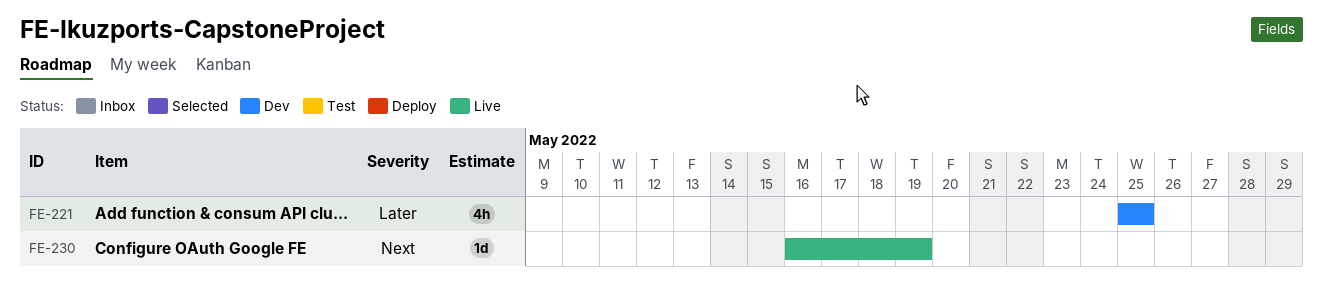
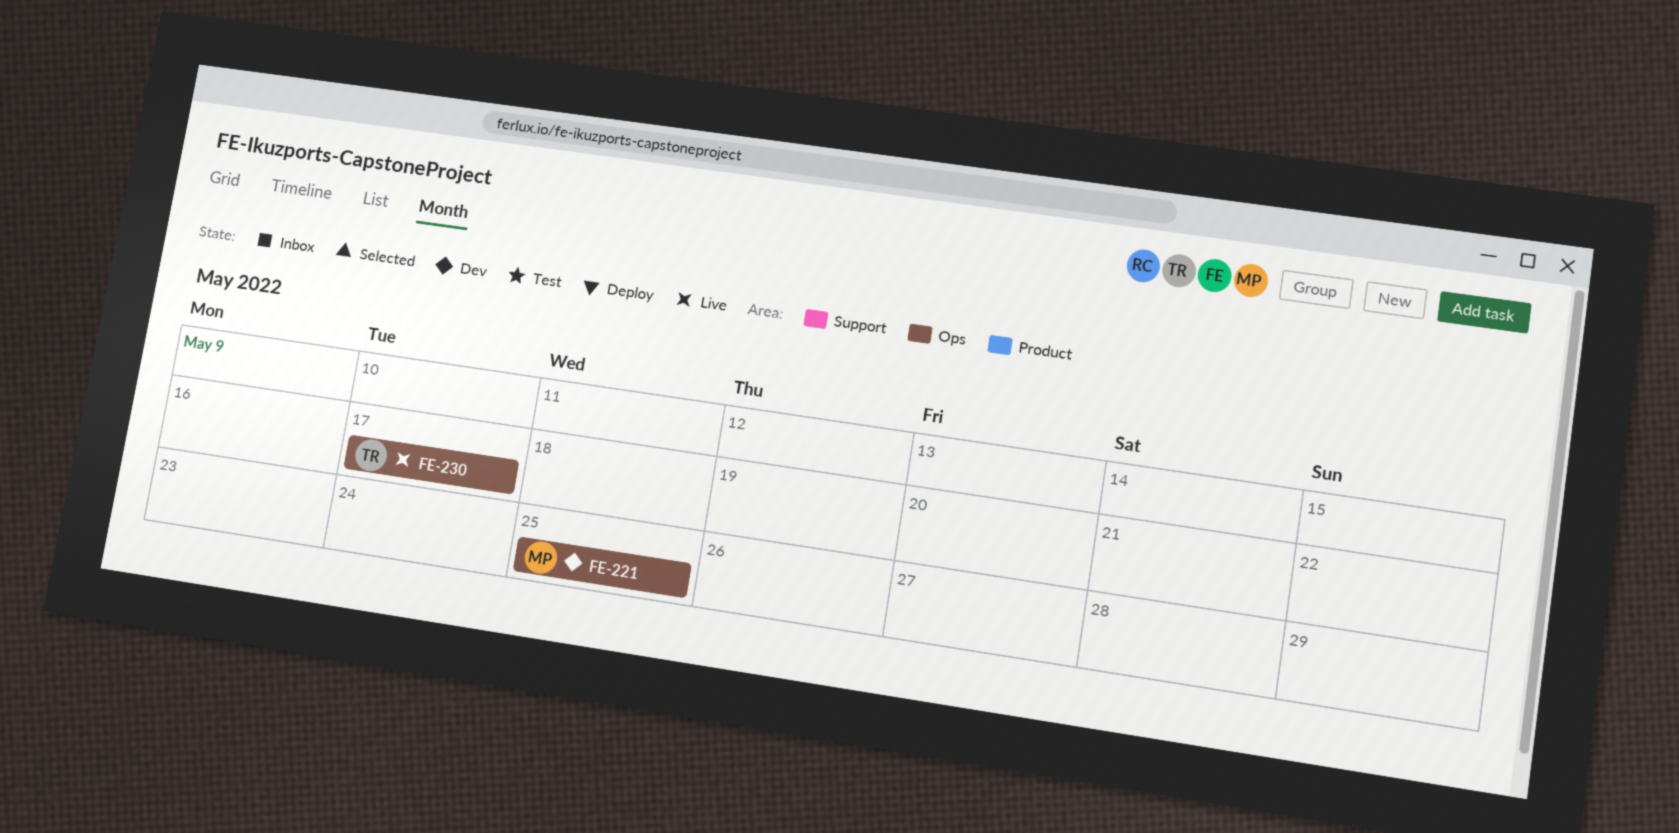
FE-230, start: May 16 -> May 17
FE-230, due: May 19 -> May 17

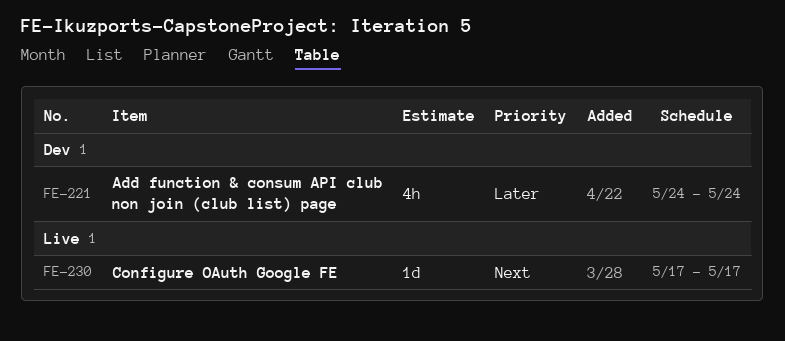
FE-221, start: May 25 -> May 24
FE-221, due: May 25 -> May 24

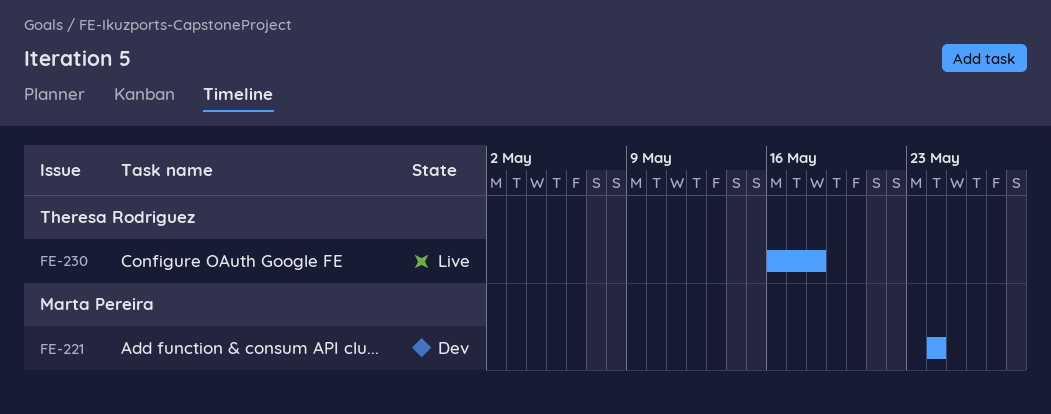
FE-230, start: May 17 -> May 16
FE-230, due: May 17 -> May 18

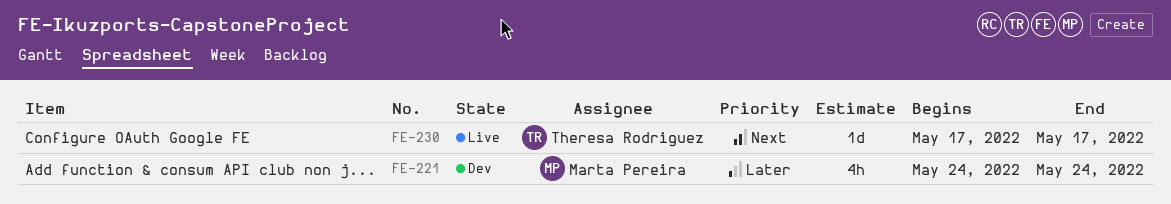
FE-230, start: May 16 -> May 17
FE-230, due: May 18 -> May 17

